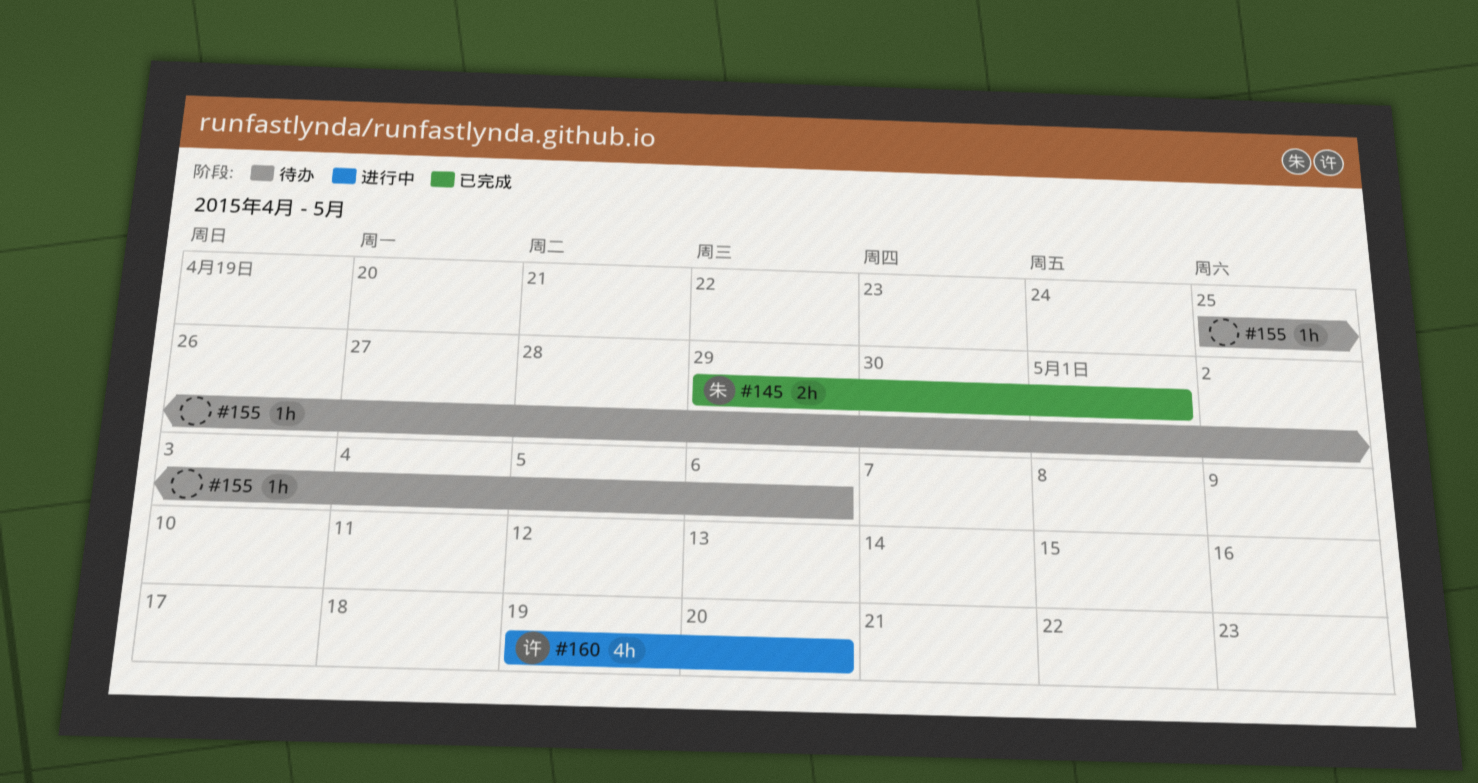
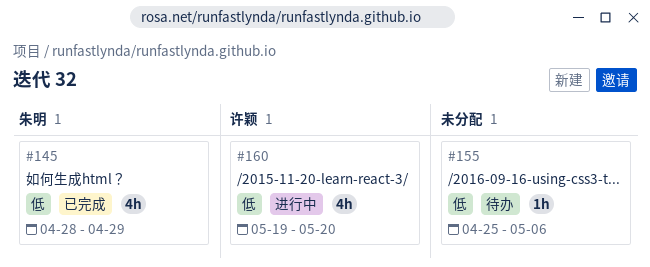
#145, estimate: 2h -> 4h
#145, start: Apr 29 -> Apr 28
#145, due: May 1 -> Apr 29

